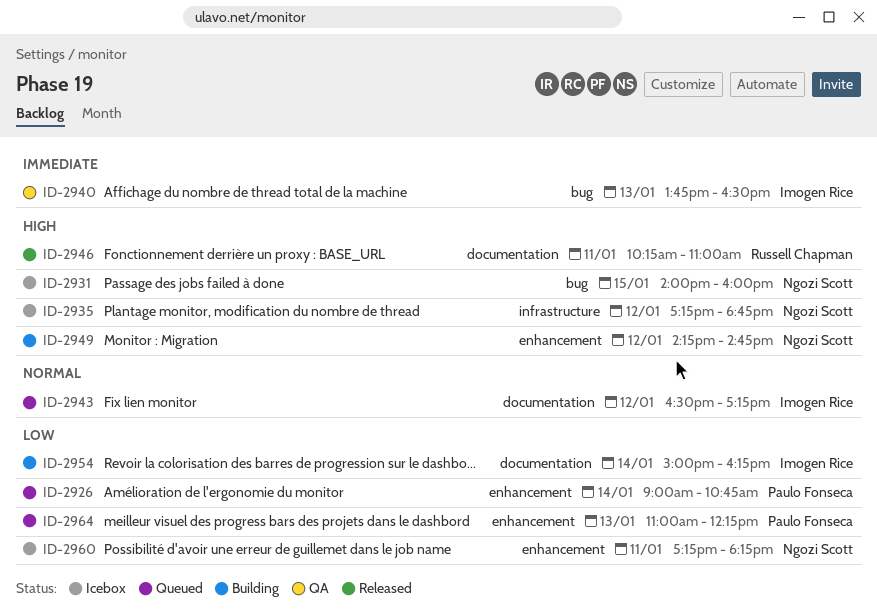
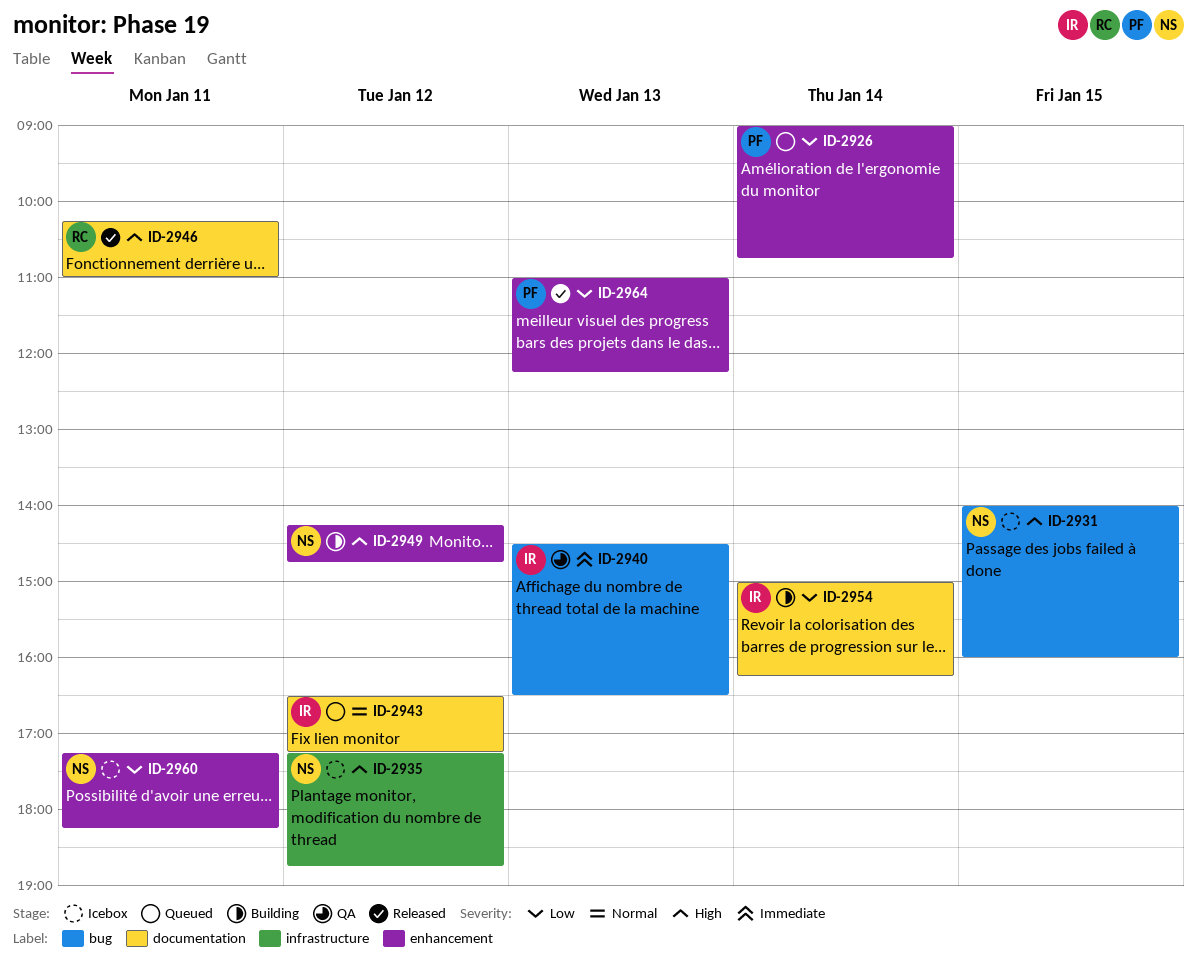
ID-2940, begins: 13:45 -> 14:30
ID-2964, status: Queued -> Released

